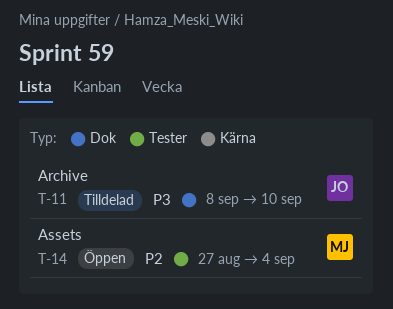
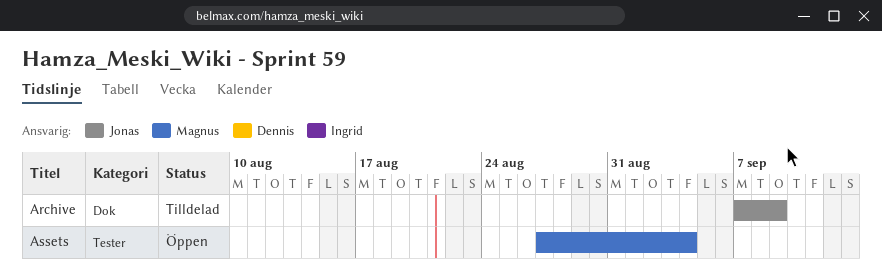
Archive, start: Sep 8 -> Sep 7
Archive, due: Sep 10 -> Sep 9

